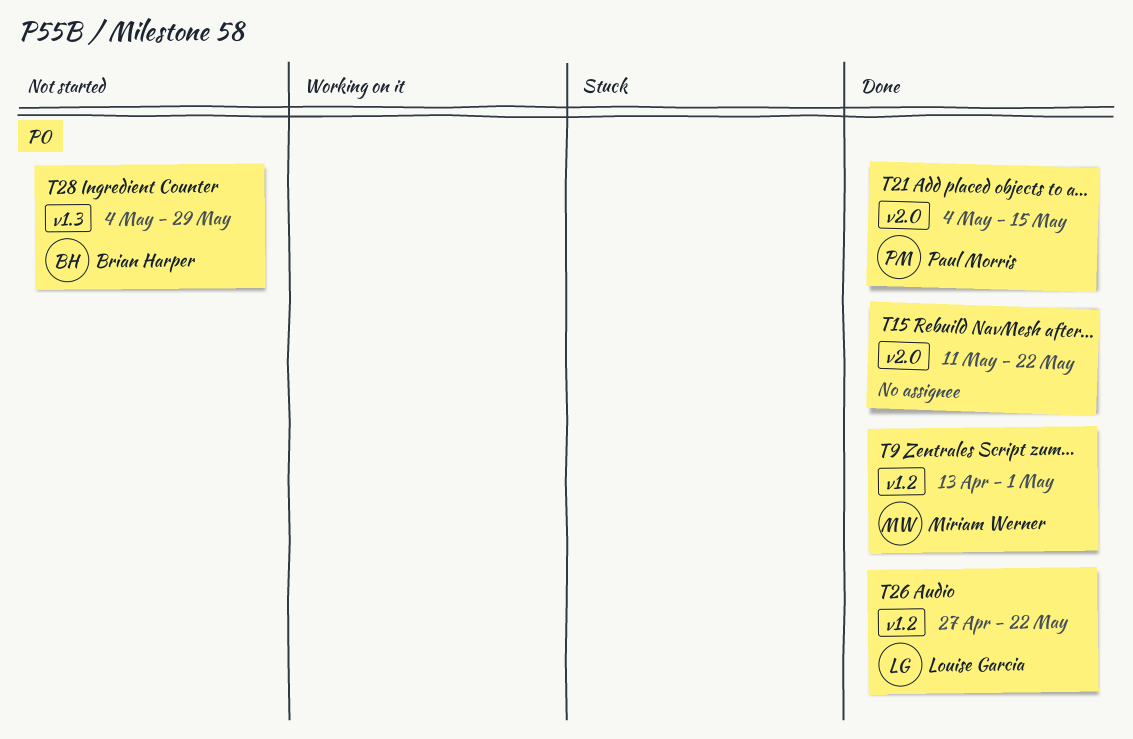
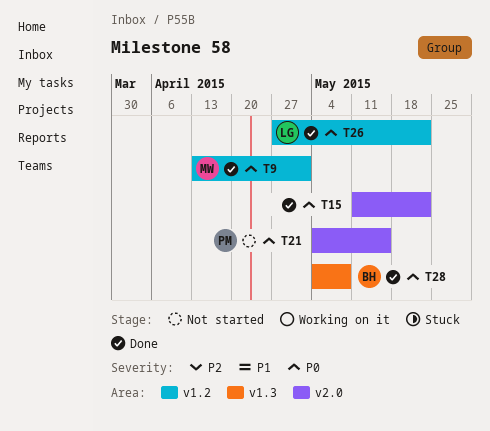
T21, status: Done -> Not started
T28, status: Not started -> Done
T28, due: May 29 -> May 8

